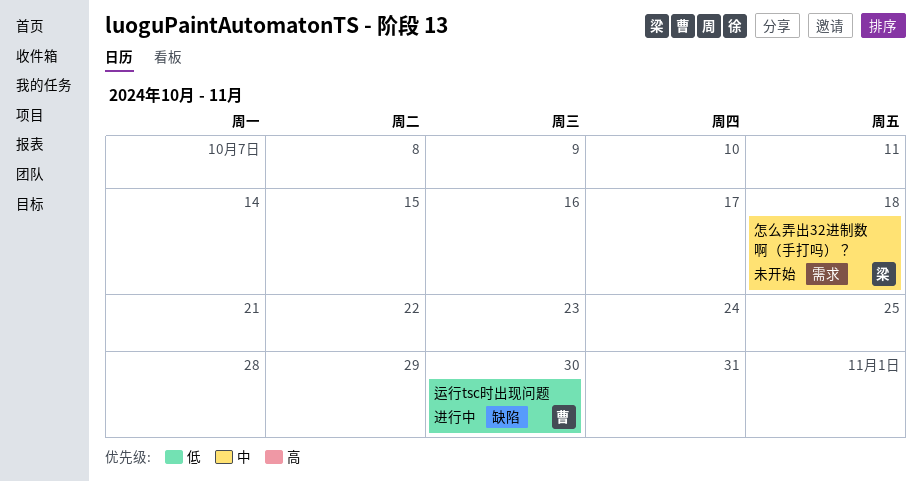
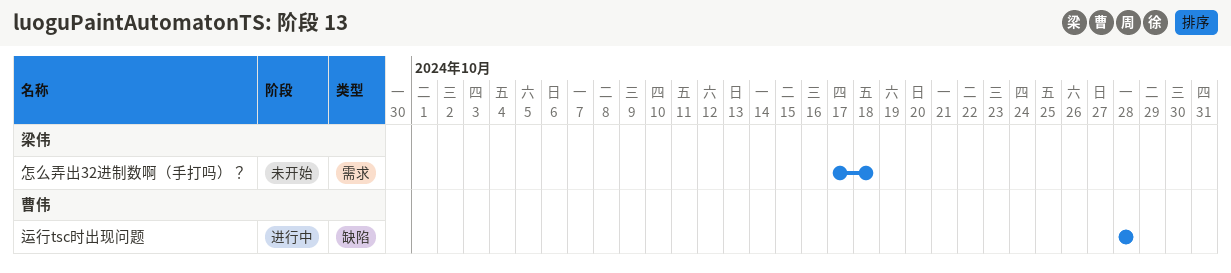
运行tsc时出现问题, due: Oct 30 -> Oct 28

